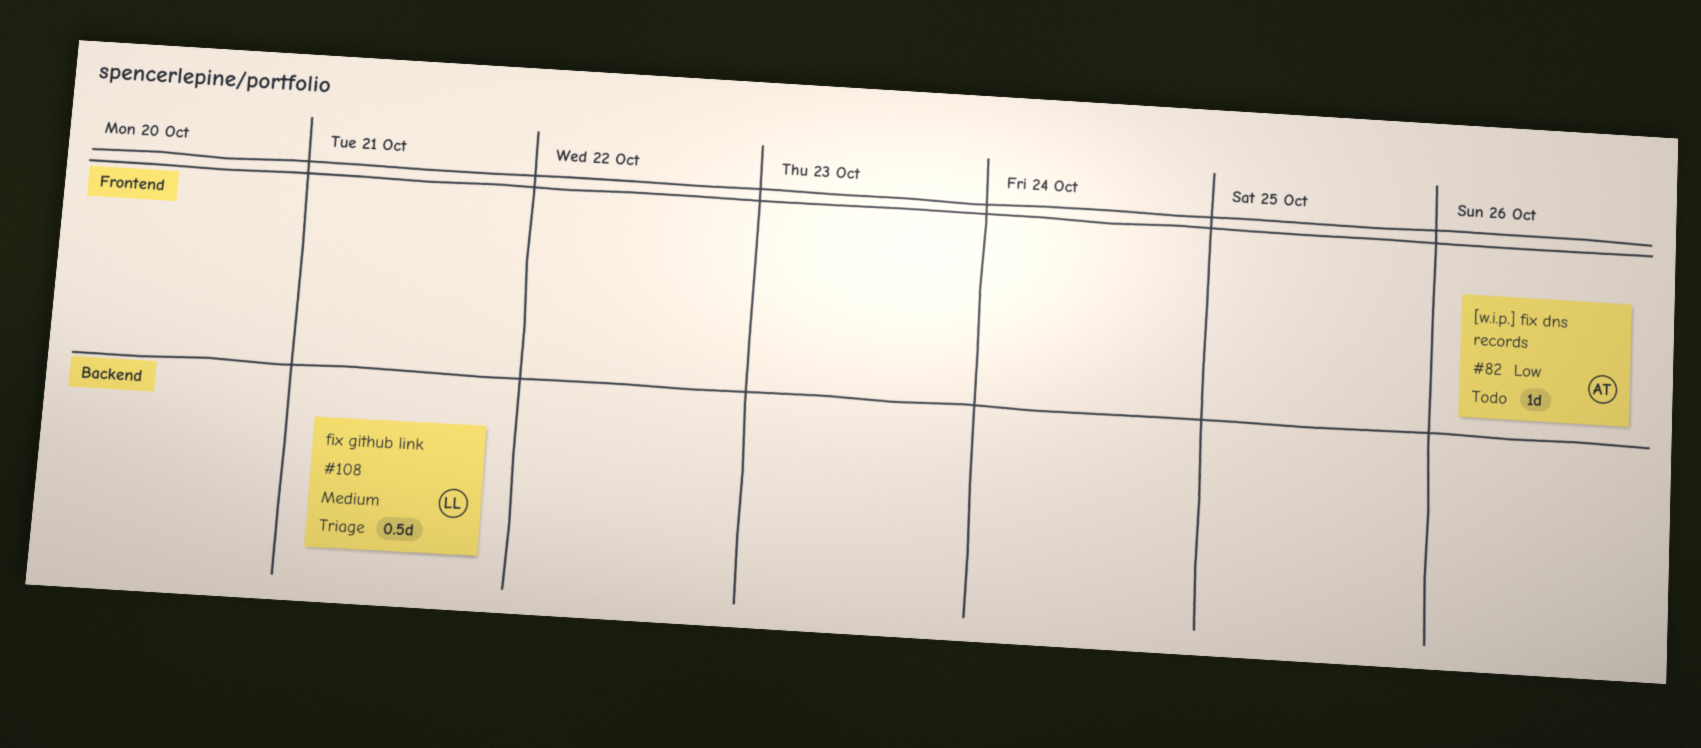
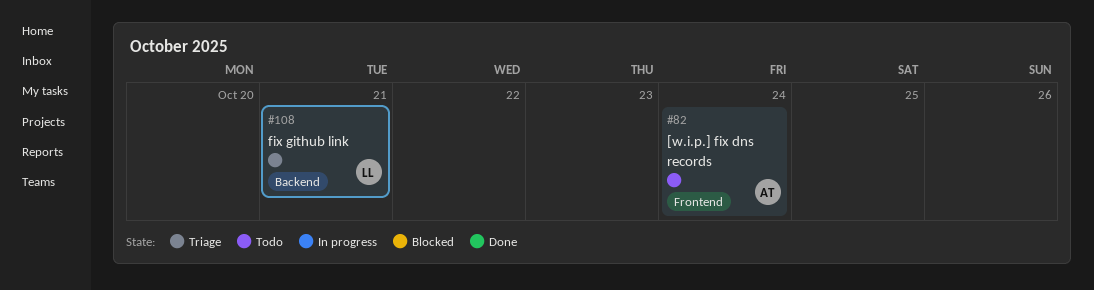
#82, due: Oct 26 -> Oct 24

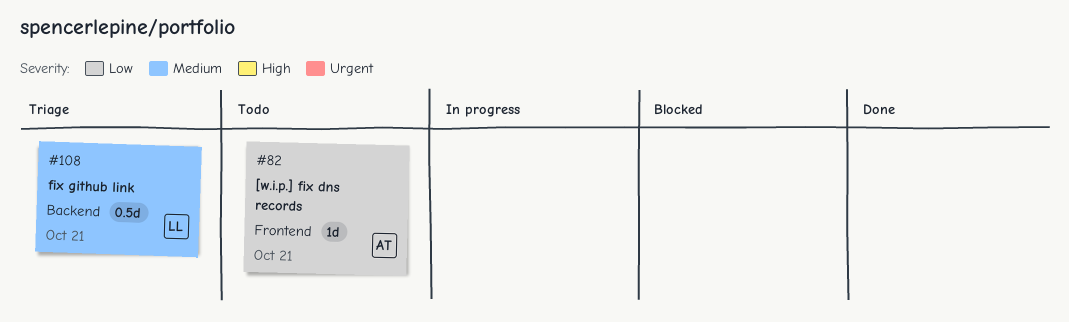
#82, due: Oct 24 -> Oct 21

